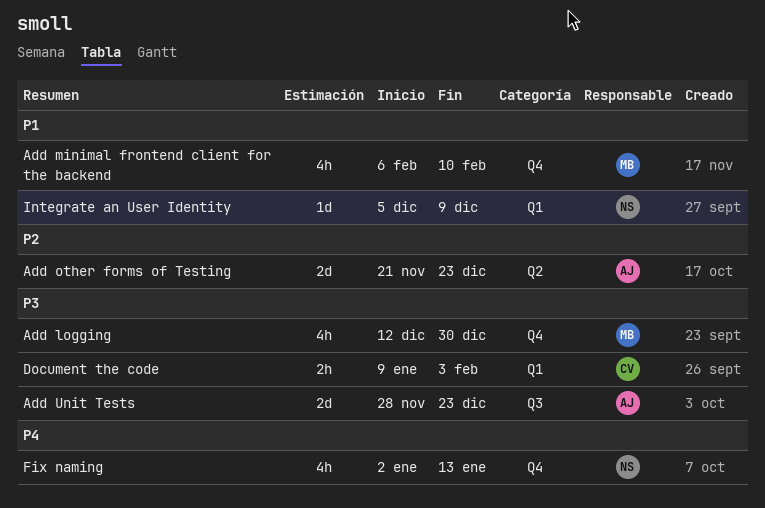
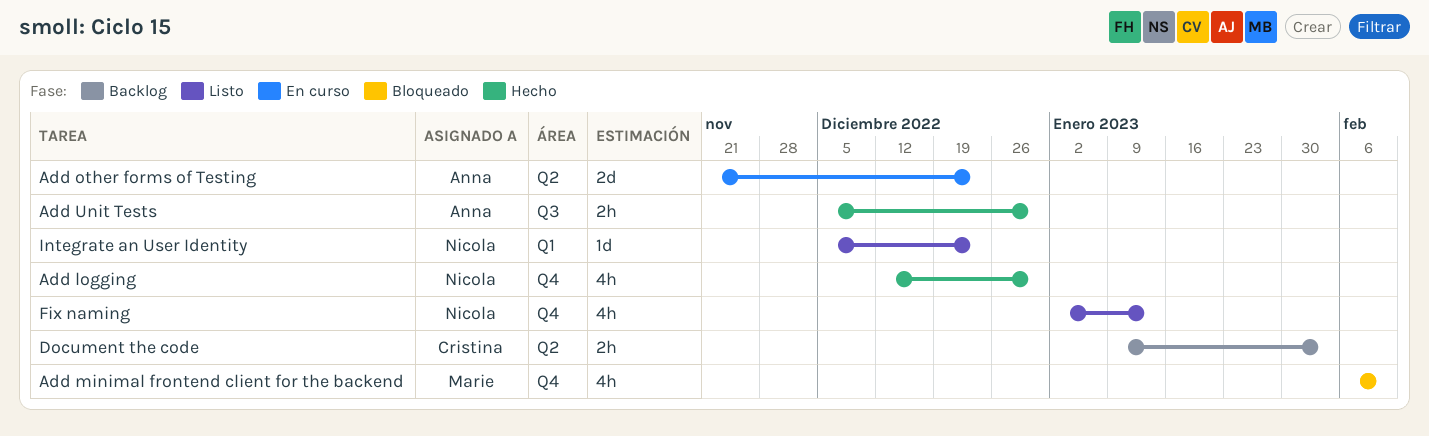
Add logging, owner: Marie -> Nicola
Add Unit Tests, estimate: 2d -> 2h
Add Unit Tests, start: Nov 28 -> Dec 5
Add Unit Tests, due: Dec 23 -> Dec 30
Document the code, label: Q1 -> Q2
Integrate an User Identity, due: Dec 9 -> Dec 23

